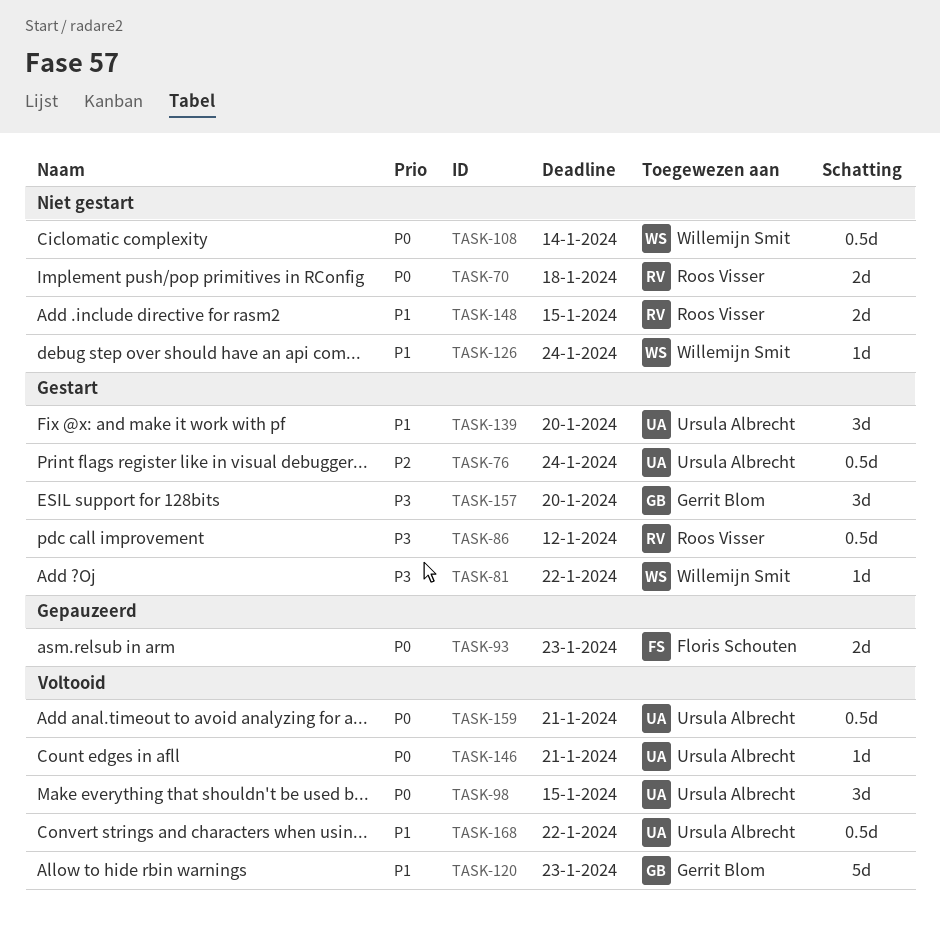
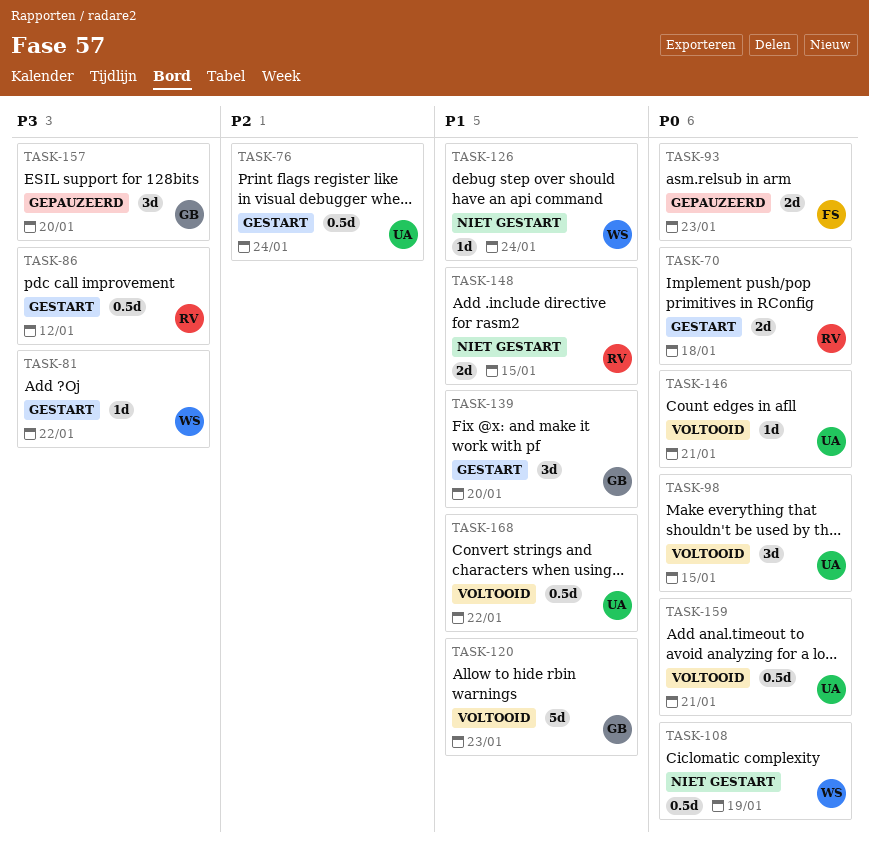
TASK-70, status: Niet gestart -> Gestart
TASK-108, due: Jan 14 -> Jan 19
TASK-139, owner: Ursula Albrecht -> Gerrit Blom
TASK-157, status: Gestart -> Gepauzeerd

